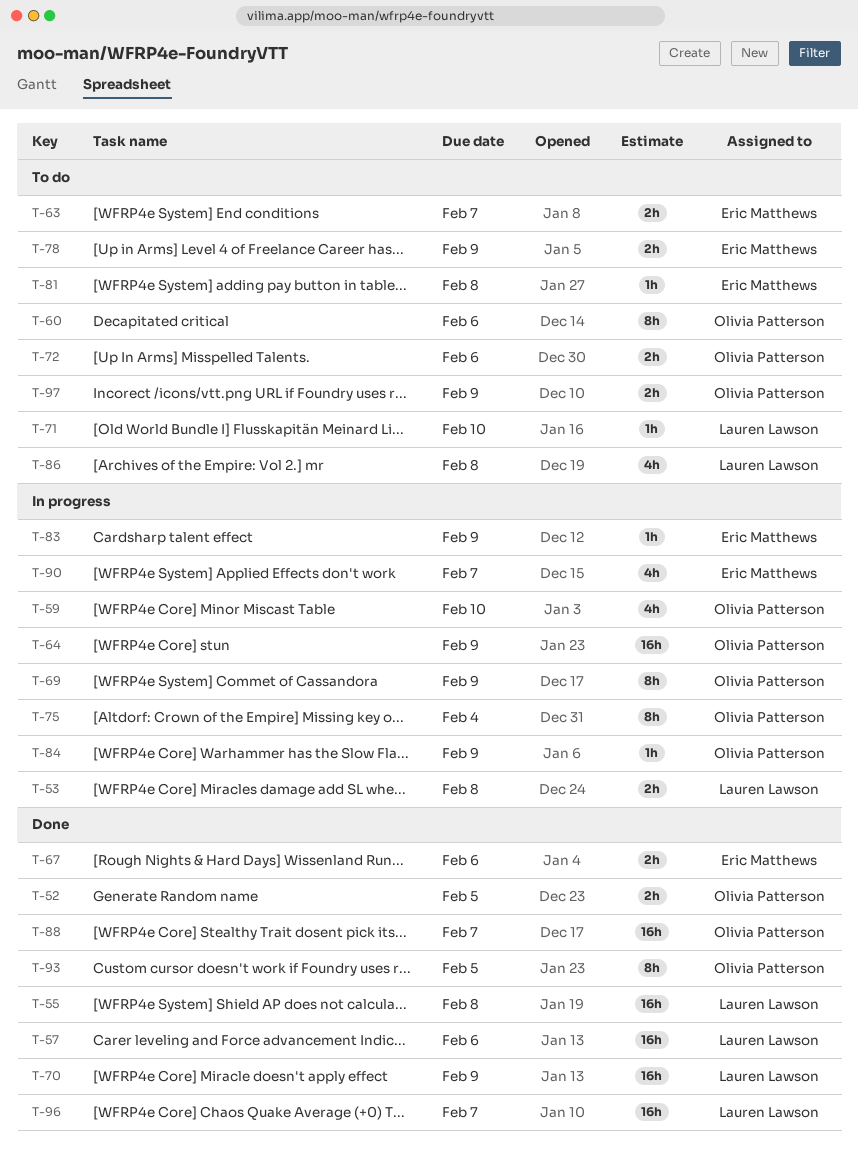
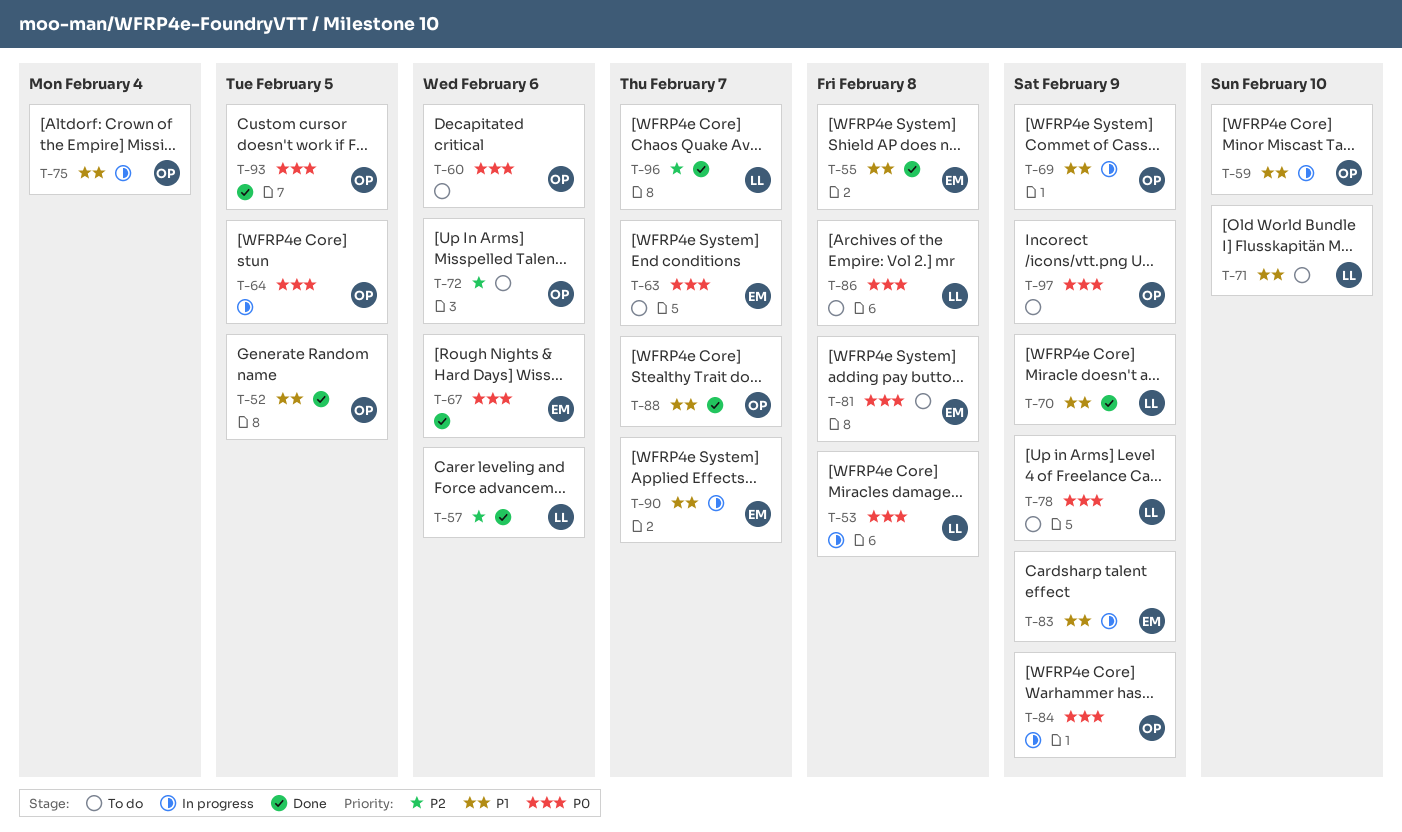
T-55, owner: Lauren Lawson -> Eric Matthews
T-64, due: Feb 9 -> Feb 5
T-78, owner: Eric Matthews -> Lauren Lawson

